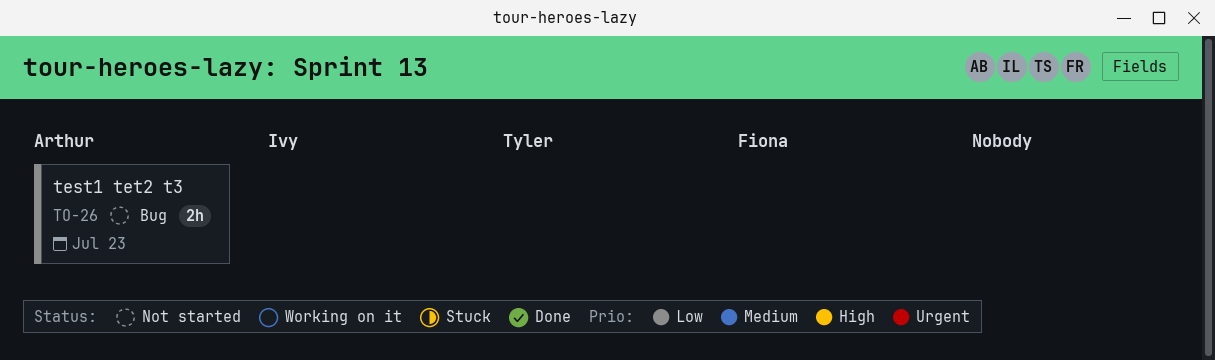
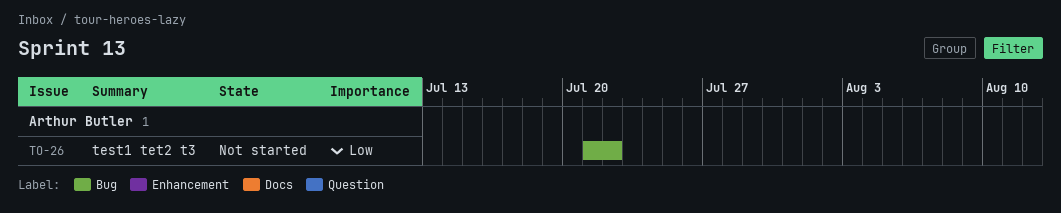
TO-26, due: Jul 23 -> Jul 22

